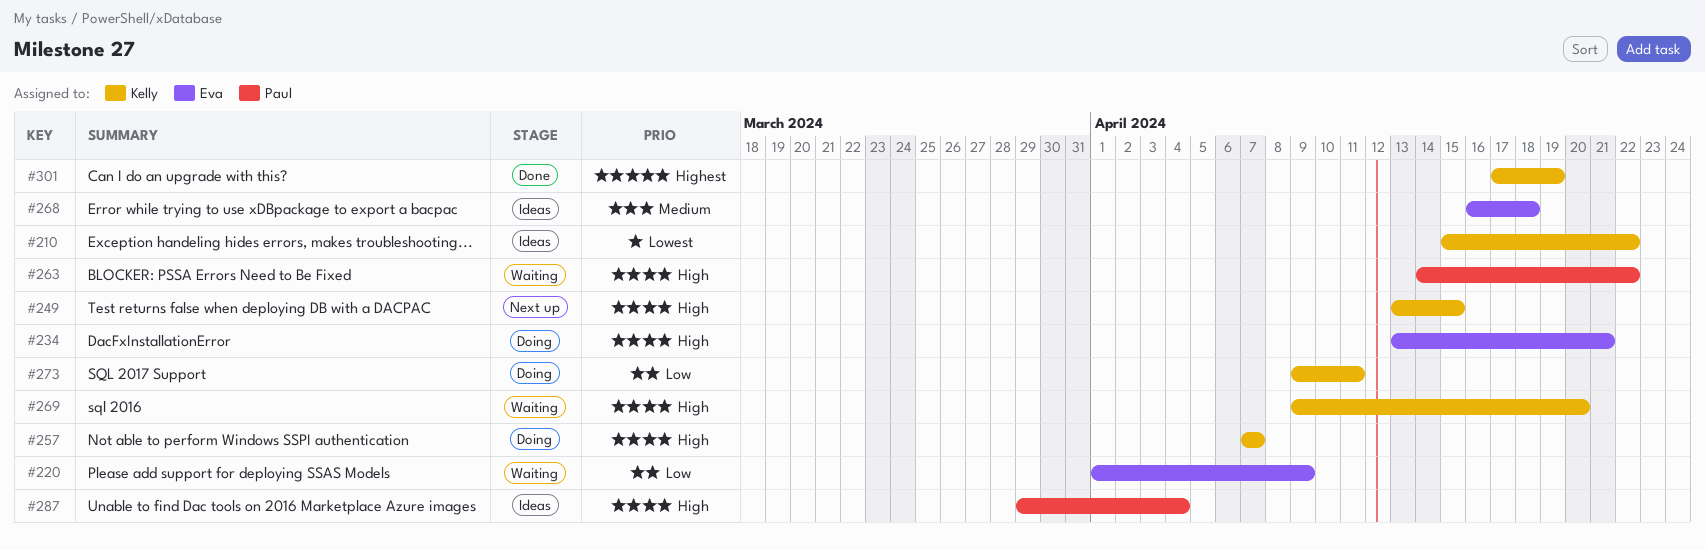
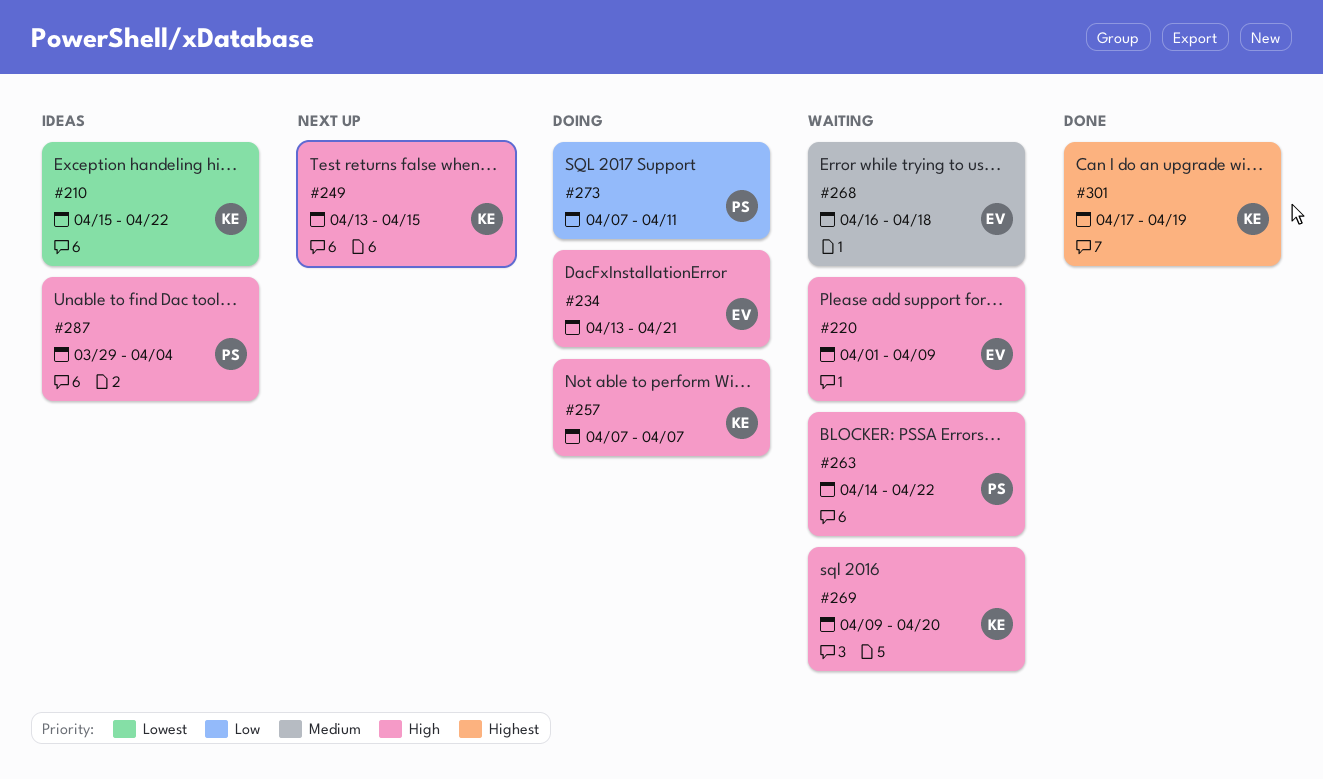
#220, priority: Low -> High
#268, status: Ideas -> Waiting
#273, owner: Kelly -> Paul
#273, start: Apr 9 -> Apr 7

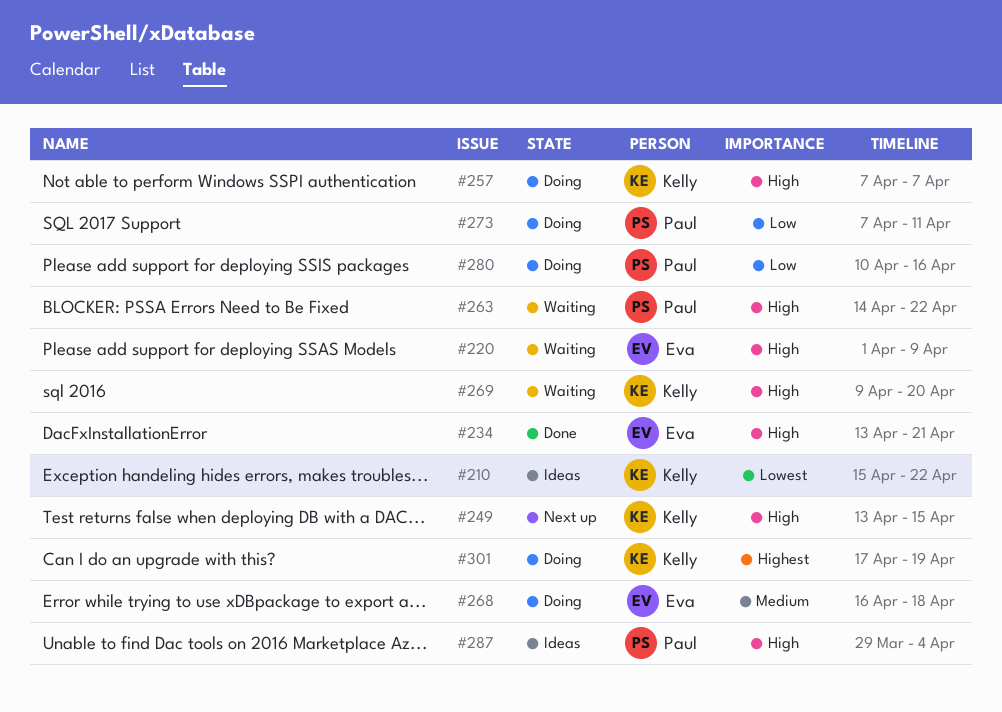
#234, status: Doing -> Done
#268, status: Waiting -> Doing
#280: none -> present
#301, status: Done -> Doing

